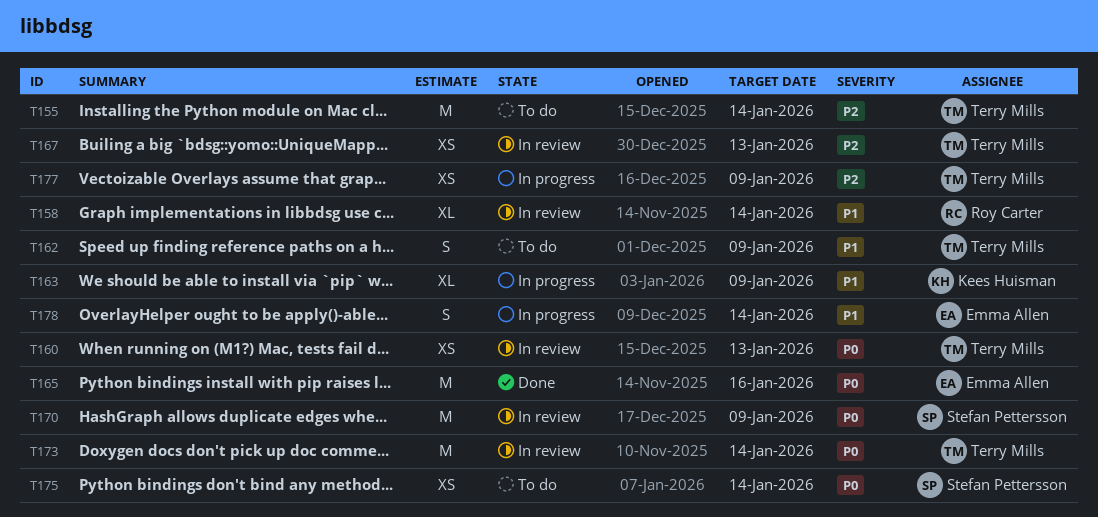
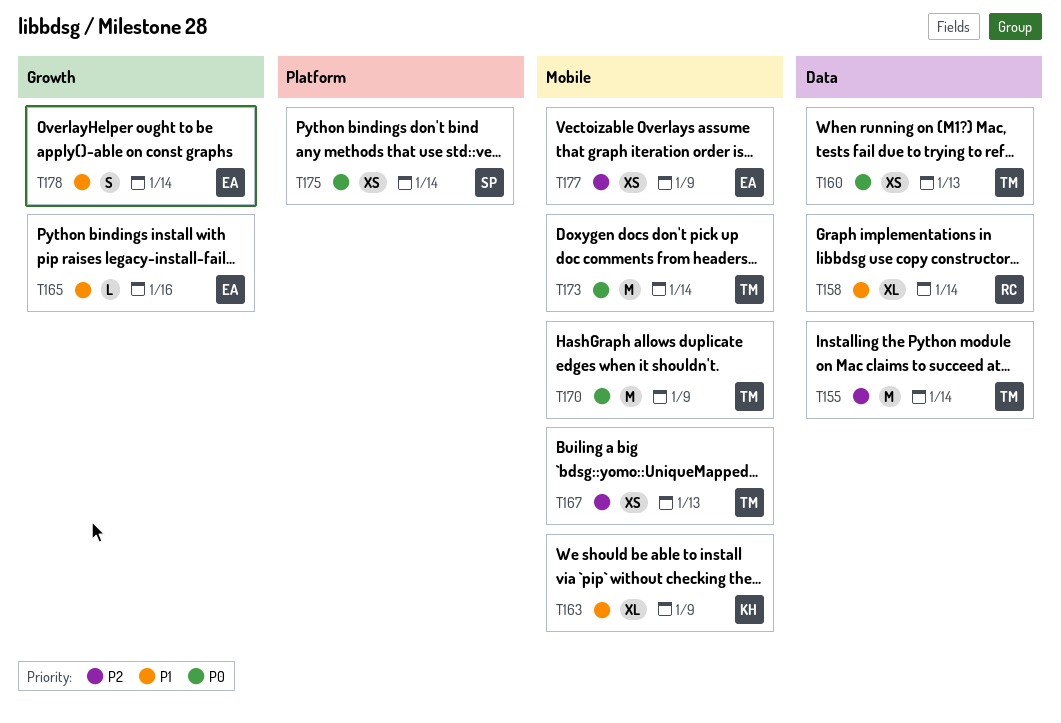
T162: present -> none
T165, priority: P0 -> P1
T165, estimate: M -> L
T170, owner: Stefan Pettersson -> Terry Mills
T177, owner: Terry Mills -> Emma Allen

